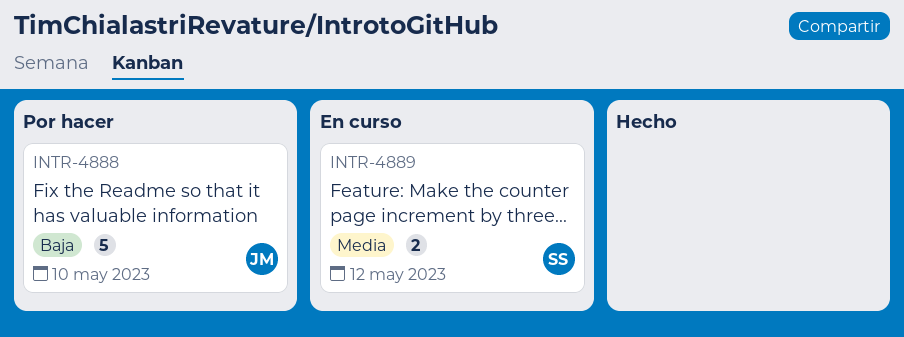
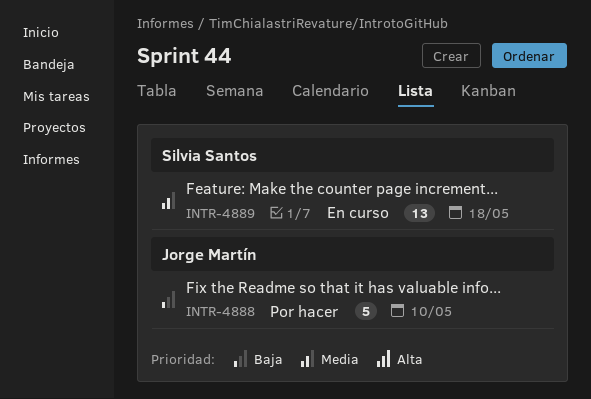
INTR-4889, estimate: 2 -> 13
INTR-4889, due: May 12 -> May 18

